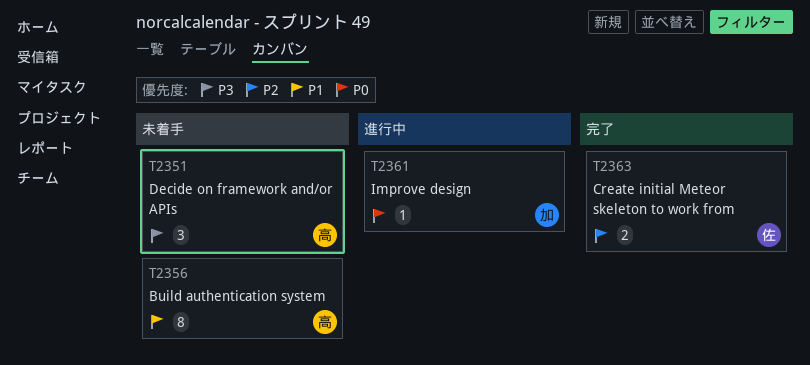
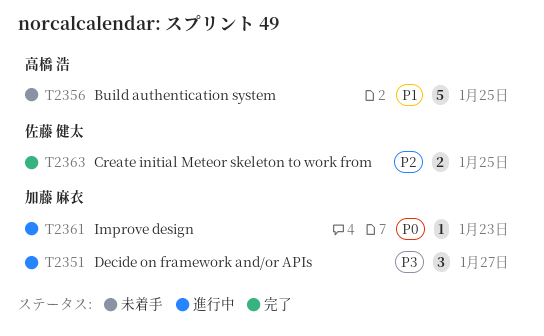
T2351, status: 未着手 -> 進行中
T2351, owner: 高橋 浩 -> 加藤 麻衣
T2356, estimate: 8 -> 5

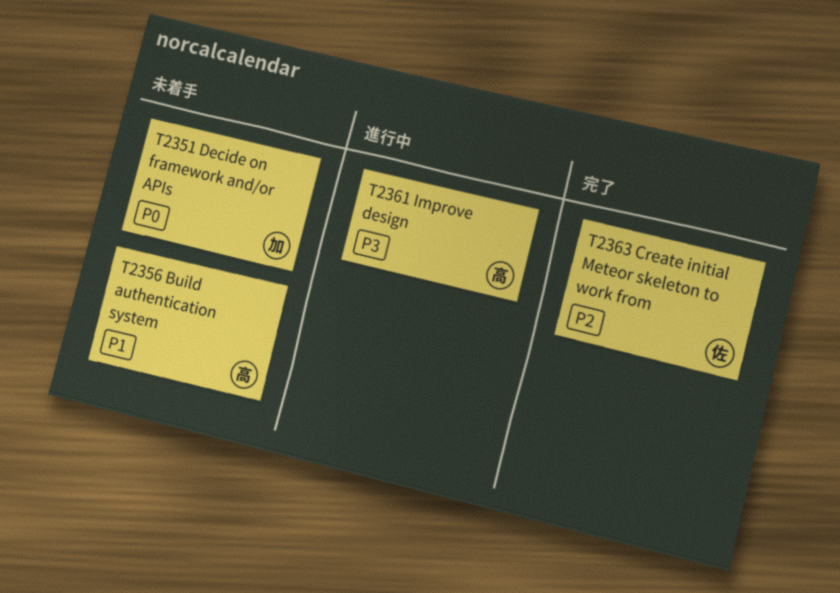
T2351, status: 進行中 -> 未着手
T2351, priority: P3 -> P0
T2361, owner: 加藤 麻衣 -> 高橋 浩
T2361, priority: P0 -> P3

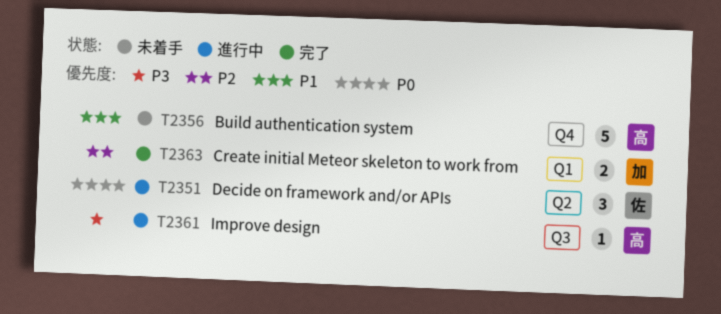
T2351, status: 未着手 -> 進行中
T2351, owner: 加 -> 佐
T2363, owner: 佐 -> 加

